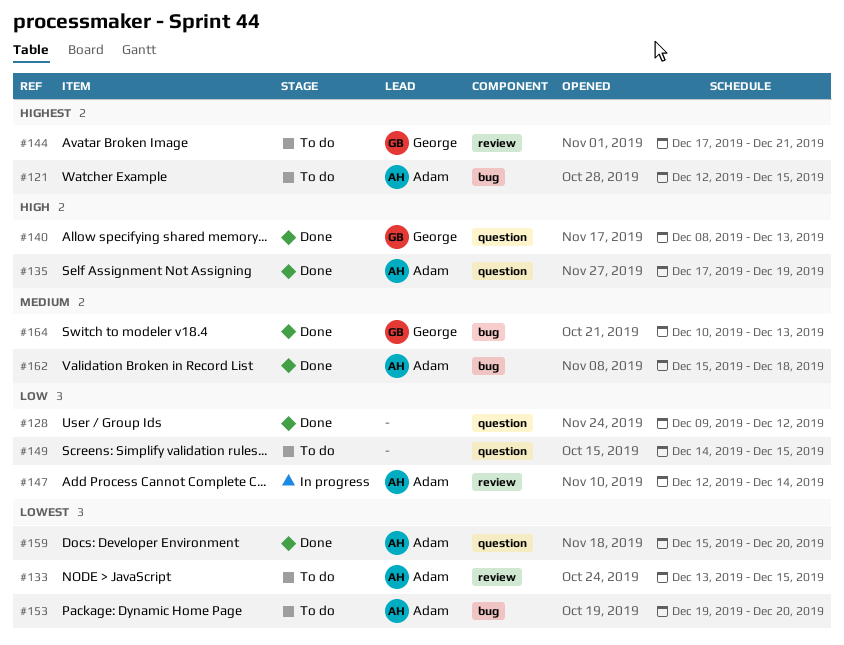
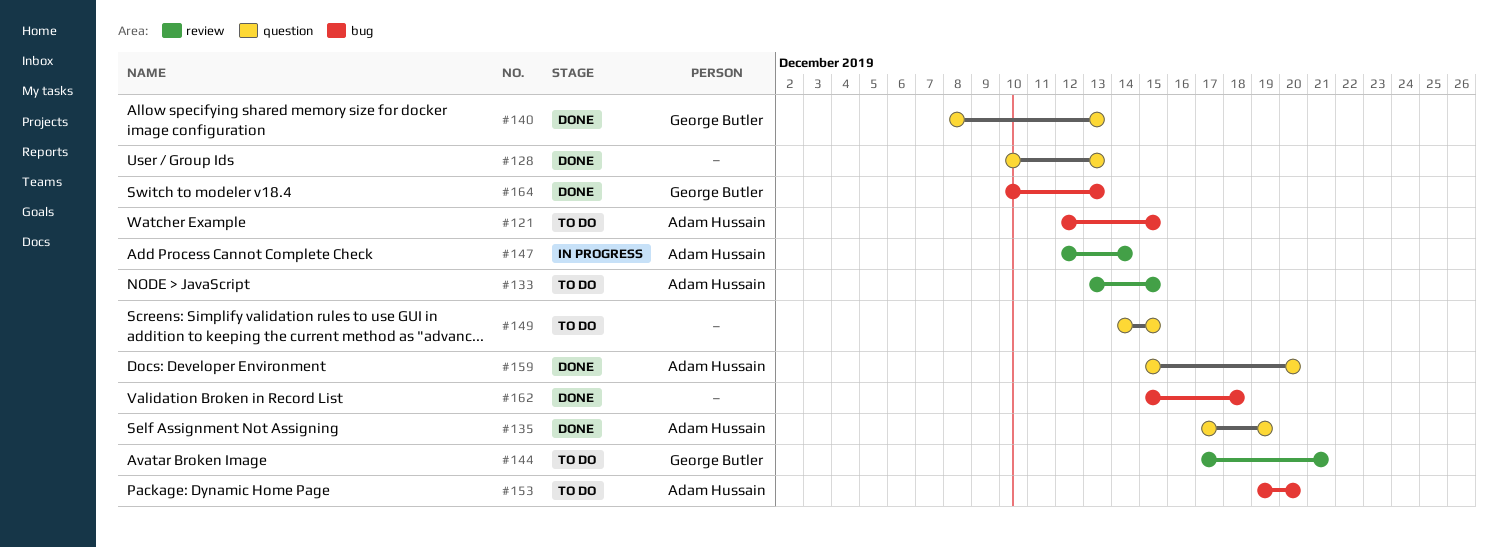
#128, start: Dec 9 -> Dec 10
#128, due: Dec 12 -> Dec 13
#162, owner: Adam Hussain -> none

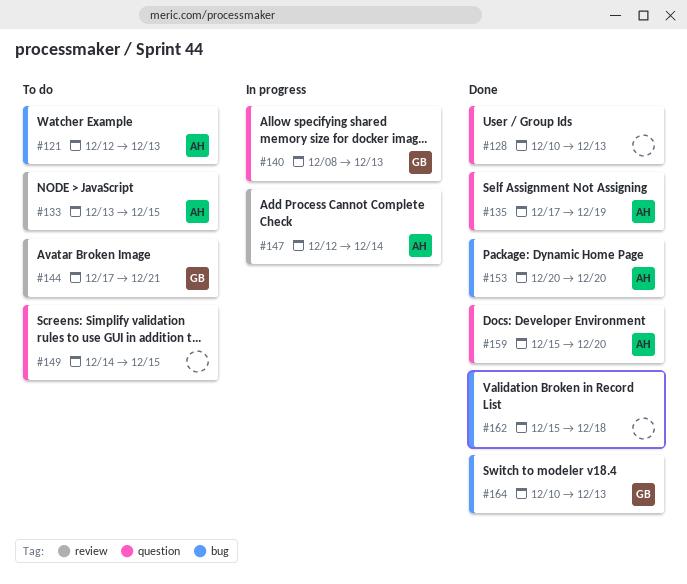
#121, due: Dec 15 -> Dec 13
#140, status: Done -> In progress
#153, status: To do -> Done
#153, start: Dec 19 -> Dec 20

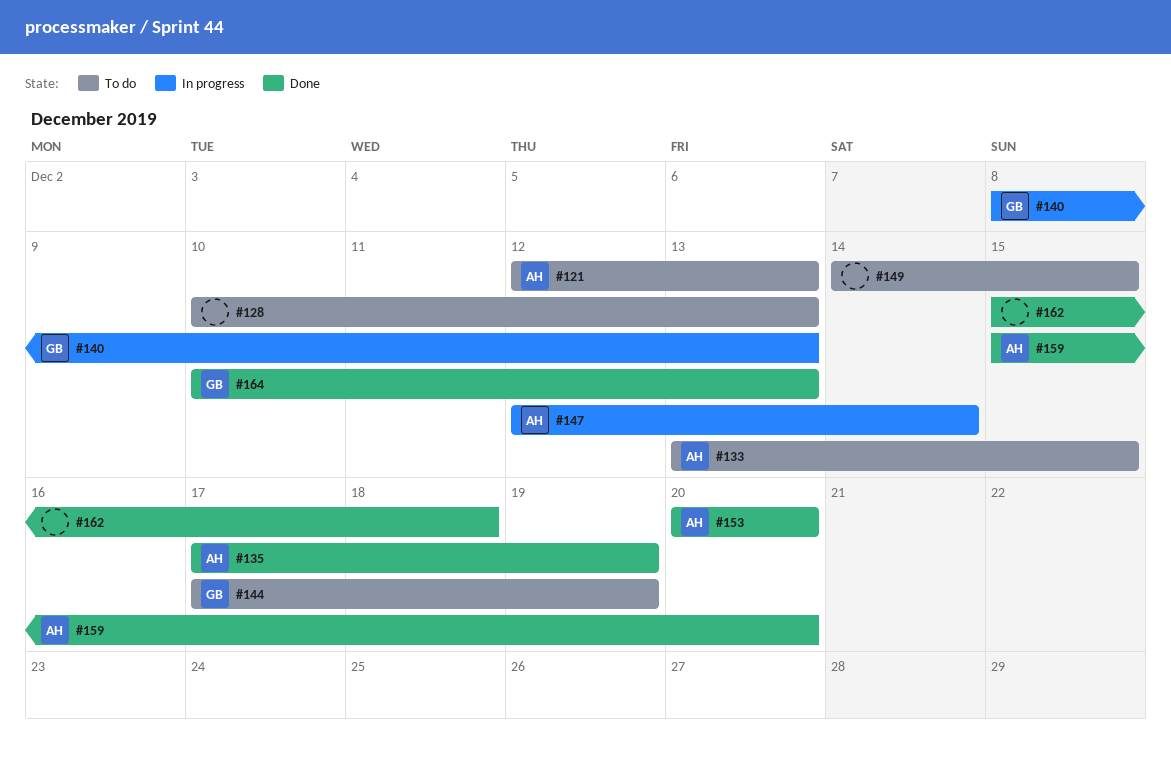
#128, status: Done -> To do
#144, due: Dec 21 -> Dec 19

